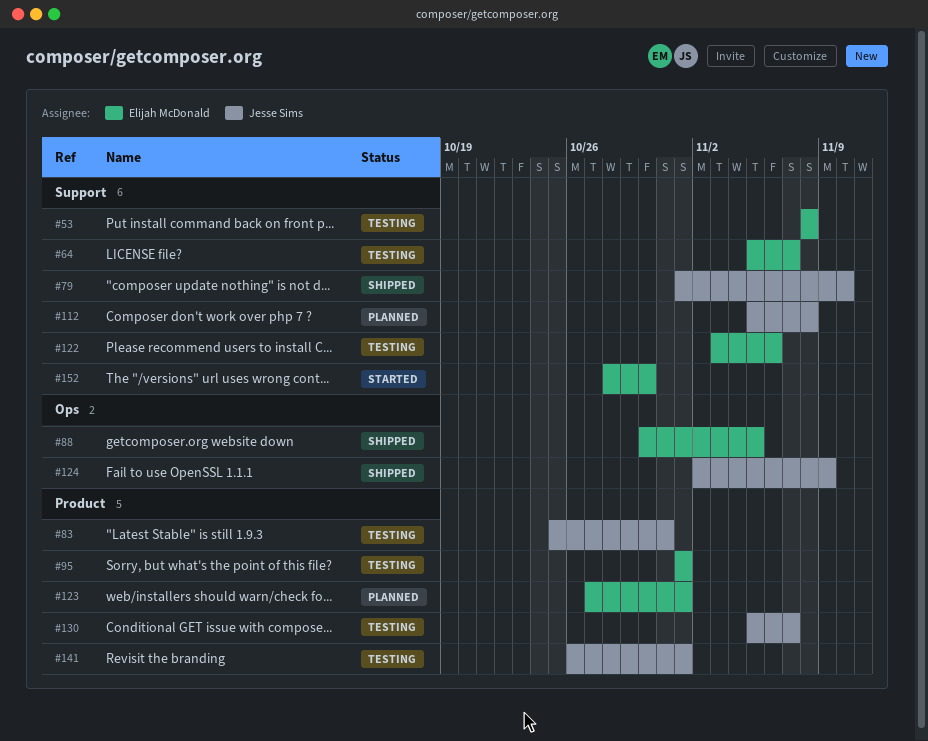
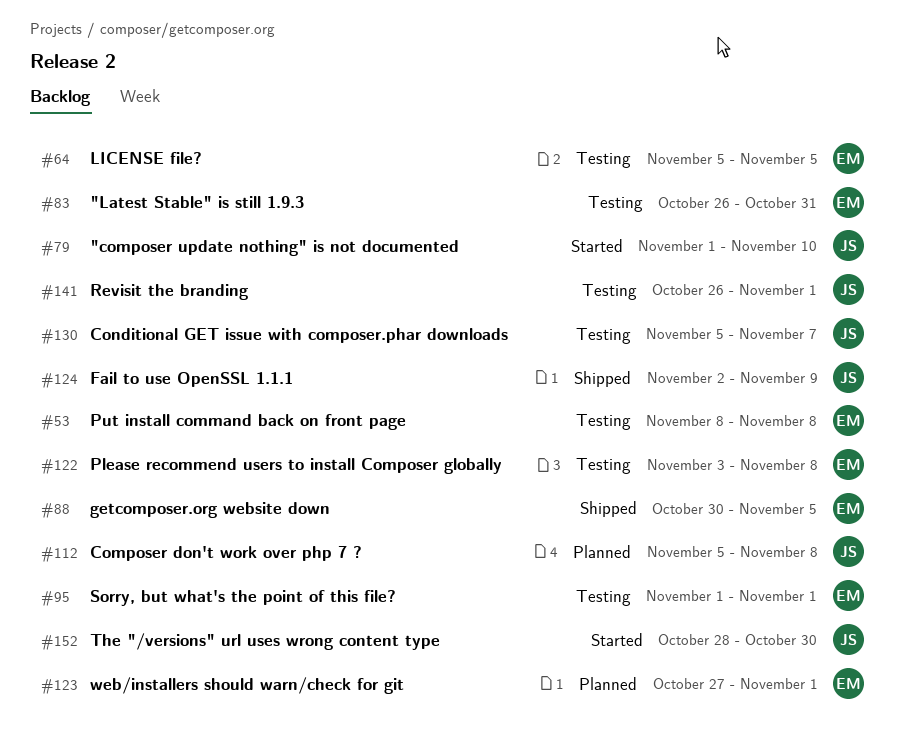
#64, due: Nov 7 -> Nov 5
#79, status: Shipped -> Started
#83, owner: Jesse Sims -> Elijah McDonald
#83, start: Oct 25 -> Oct 26
#122, due: Nov 6 -> Nov 8
#152, owner: Elijah McDonald -> Jesse Sims

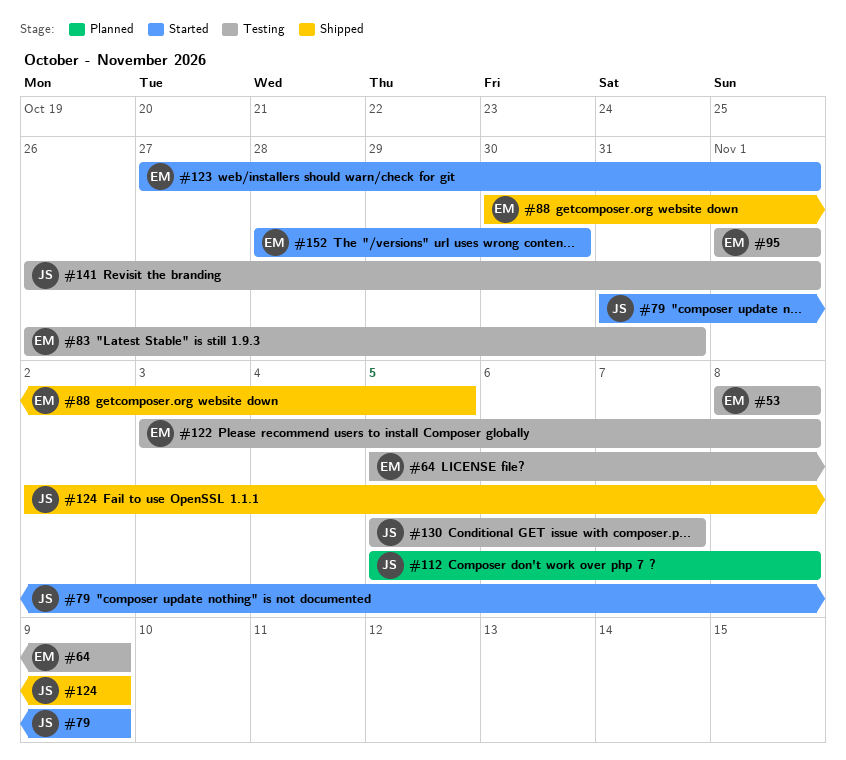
#64, due: Nov 5 -> Nov 9
#79, start: Nov 1 -> Oct 31
#79, due: Nov 10 -> Nov 9
#123, status: Planned -> Started
#152, owner: JS -> EM

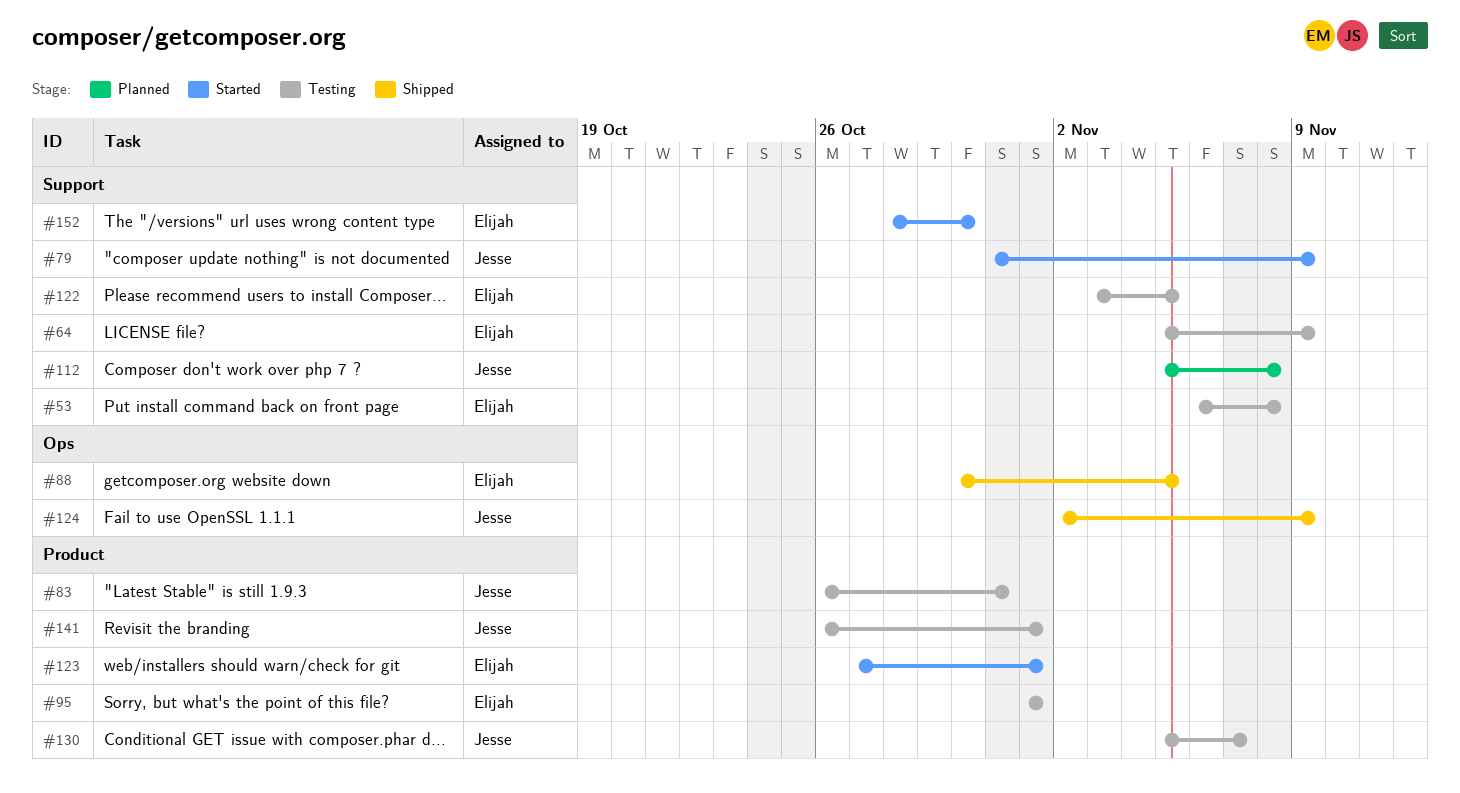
#53, start: Nov 8 -> Nov 6
#83, owner: Elijah -> Jesse
#122, due: Nov 8 -> Nov 5

